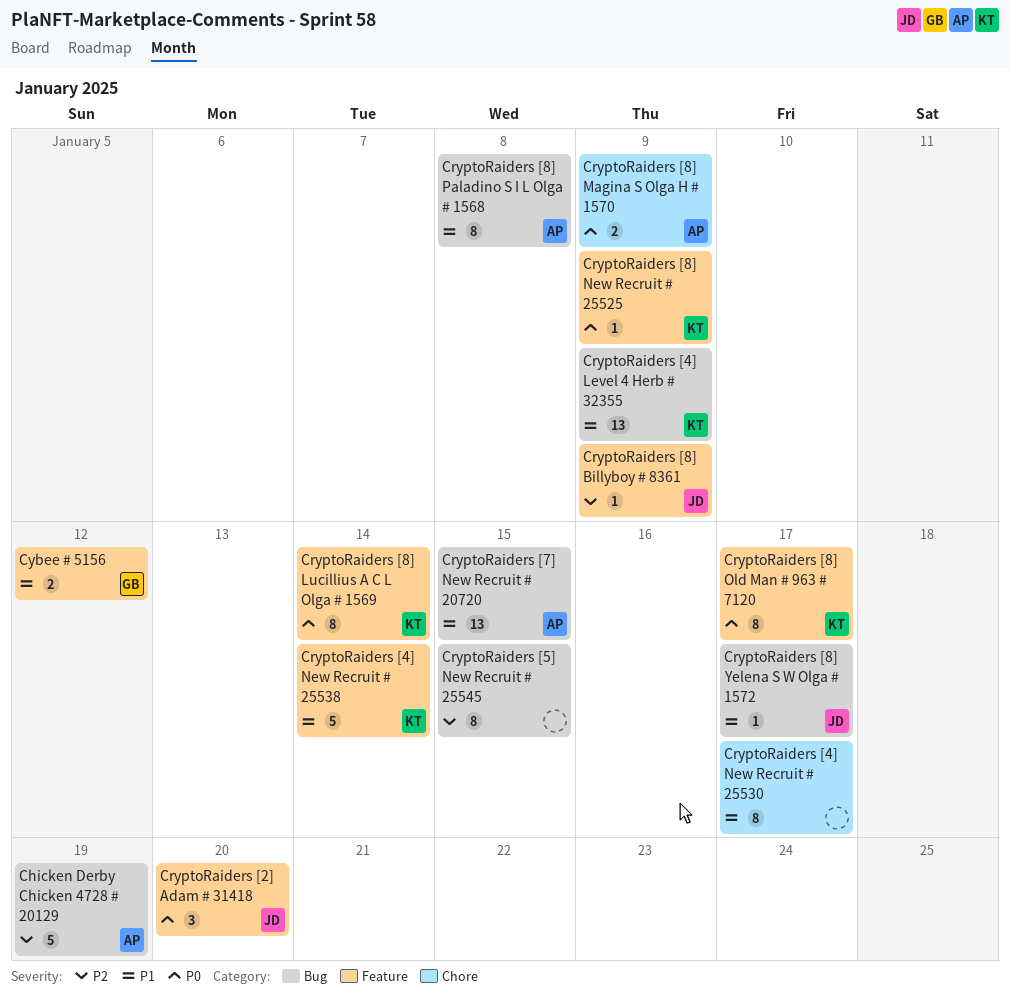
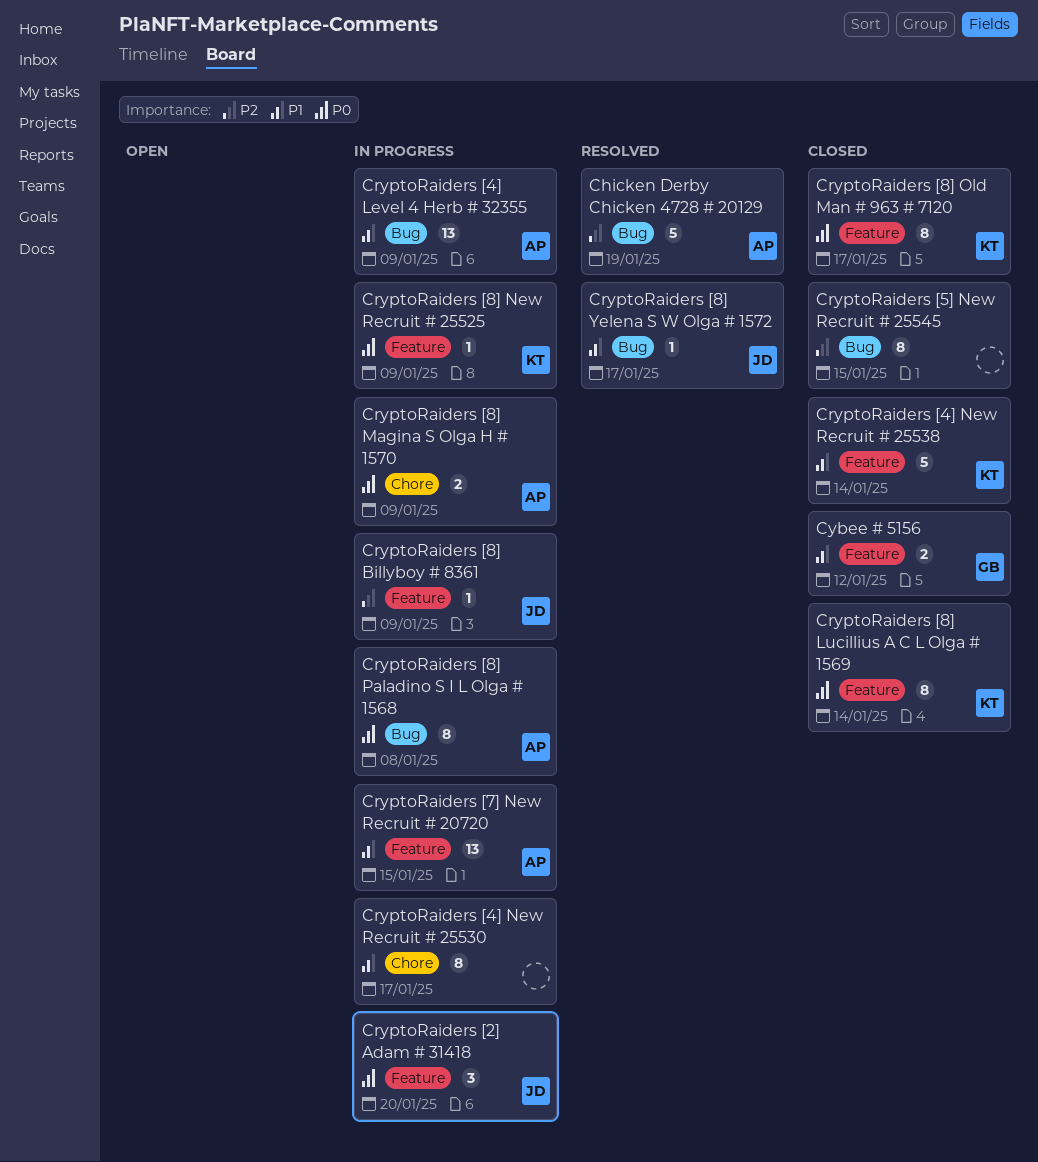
CryptoRaiders [4] Level 4 Herb # 32355, owner: KT -> AP
CryptoRaiders [7] New Recruit # 20720, label: Bug -> Feature
CryptoRaiders [8] Paladino S I L Olga # 1568, priority: P1 -> P0

